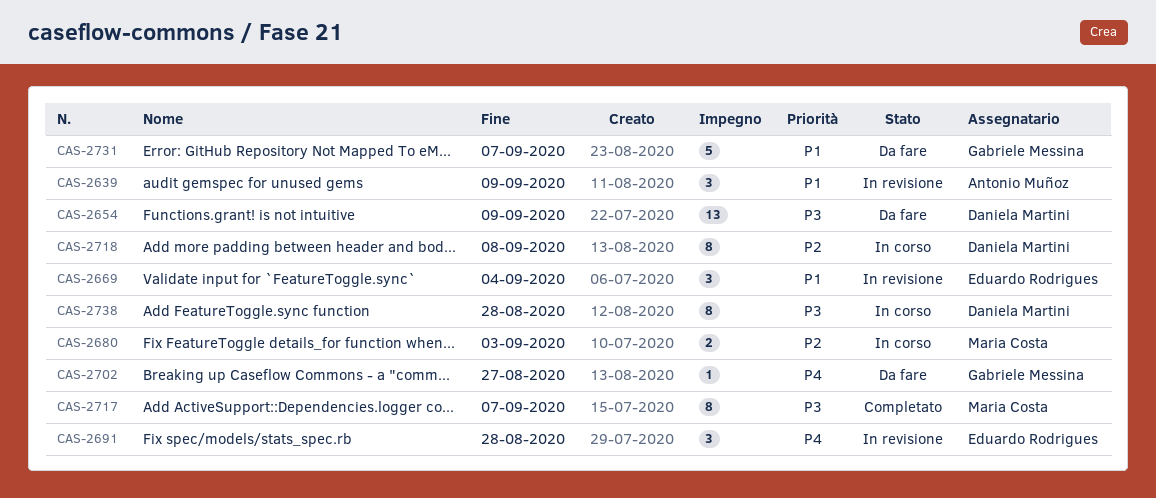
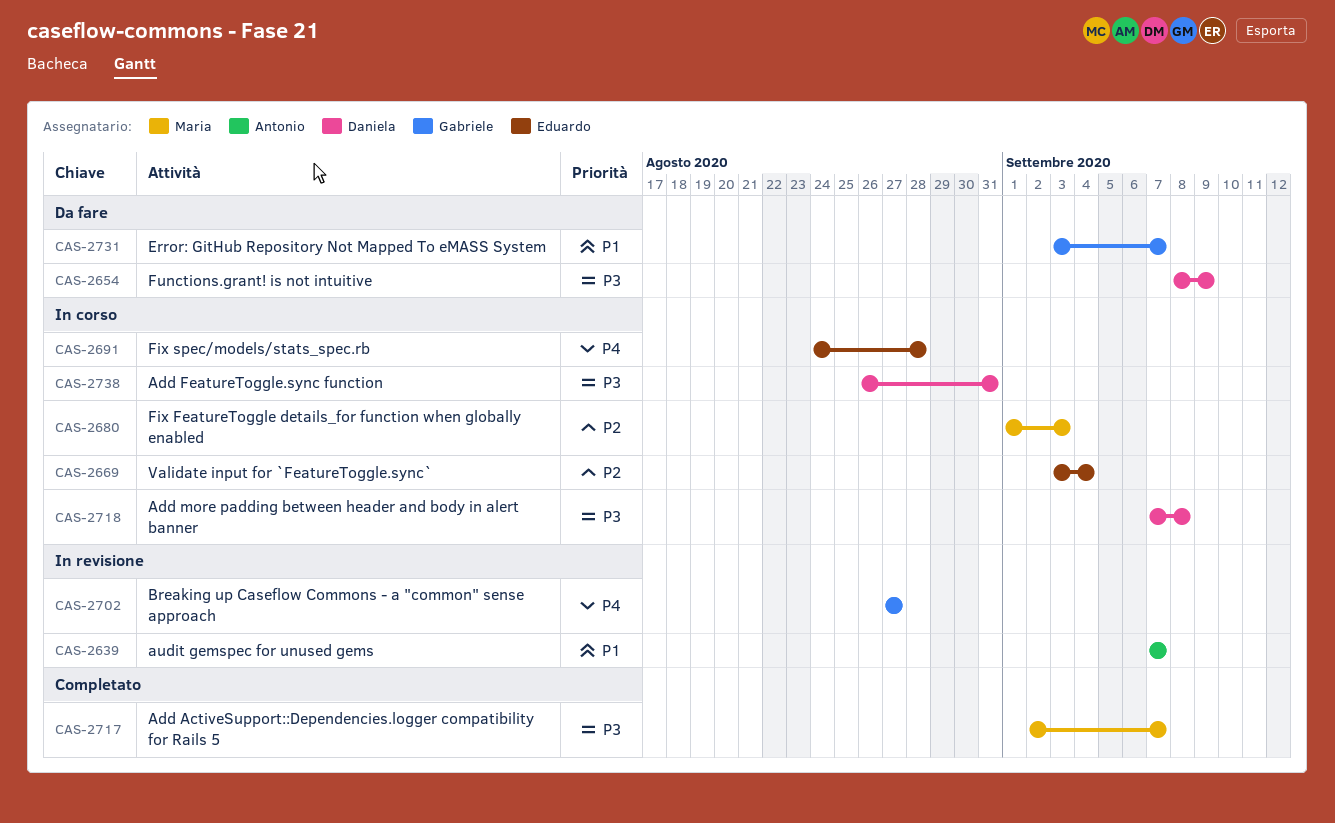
CAS-2639, due: Sep 9 -> Sep 7
CAS-2669, status: In revisione -> In corso
CAS-2669, priority: P1 -> P2
CAS-2691, status: In revisione -> In corso
CAS-2702, status: Da fare -> In revisione
CAS-2718, priority: P2 -> P3
CAS-2738, due: Aug 28 -> Aug 31

